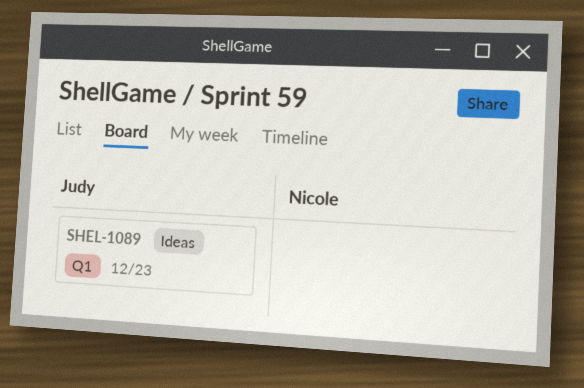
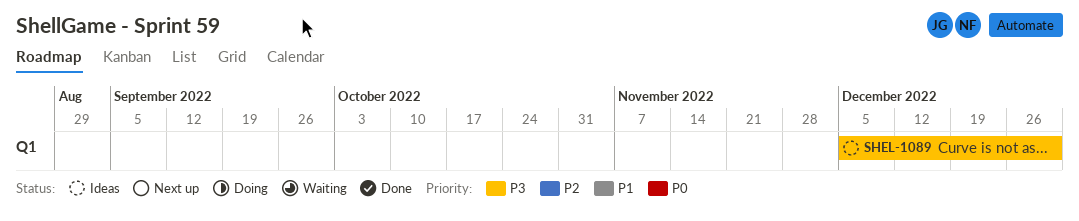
SHEL-1089, due: Dec 23 -> Dec 30

